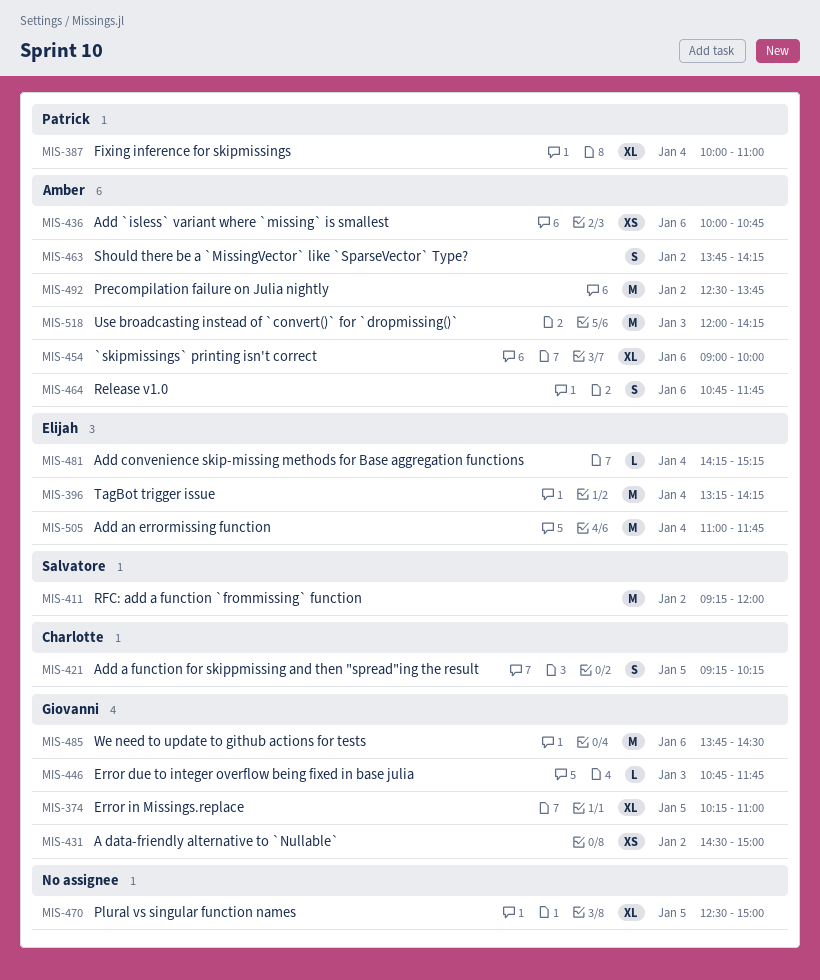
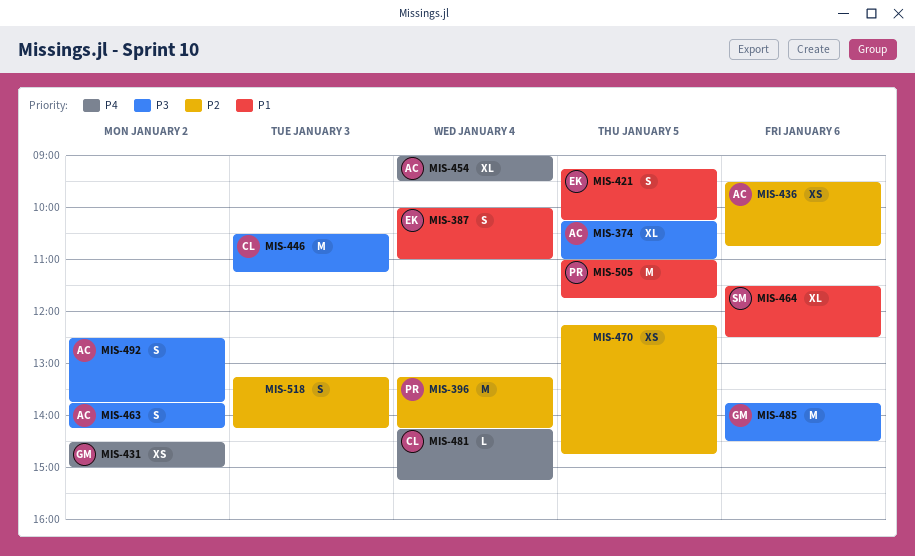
MIS-374, owner: Giovanni -> Amber
MIS-387, owner: Patrick -> Elijah
MIS-387, estimate: XL -> S
MIS-396, owner: Elijah -> Patrick
MIS-411: present -> none
MIS-421, owner: Charlotte -> Elijah
MIS-436, begins: 10:00 -> 09:30
MIS-446, owner: Giovanni -> Charlotte
MIS-446, estimate: L -> M
MIS-446, begins: 10:45 -> 10:30
MIS-446, ends: 11:45 -> 11:15
MIS-454, day: Jan 6 -> Jan 4
MIS-454, ends: 10:00 -> 09:30
MIS-464, owner: Amber -> Salvatore
MIS-464, estimate: S -> XL
MIS-464, begins: 10:45 -> 11:30
MIS-464, ends: 11:45 -> 12:30
MIS-470, estimate: XL -> XS
MIS-470, begins: 12:30 -> 12:15
MIS-470, ends: 15:00 -> 14:45
MIS-481, owner: Elijah -> Charlotte
MIS-492, estimate: M -> S
MIS-505, owner: Elijah -> Patrick
MIS-505, day: Jan 4 -> Jan 5
MIS-518, owner: Amber -> none
MIS-518, estimate: M -> S
MIS-518, begins: 12:00 -> 13:15

